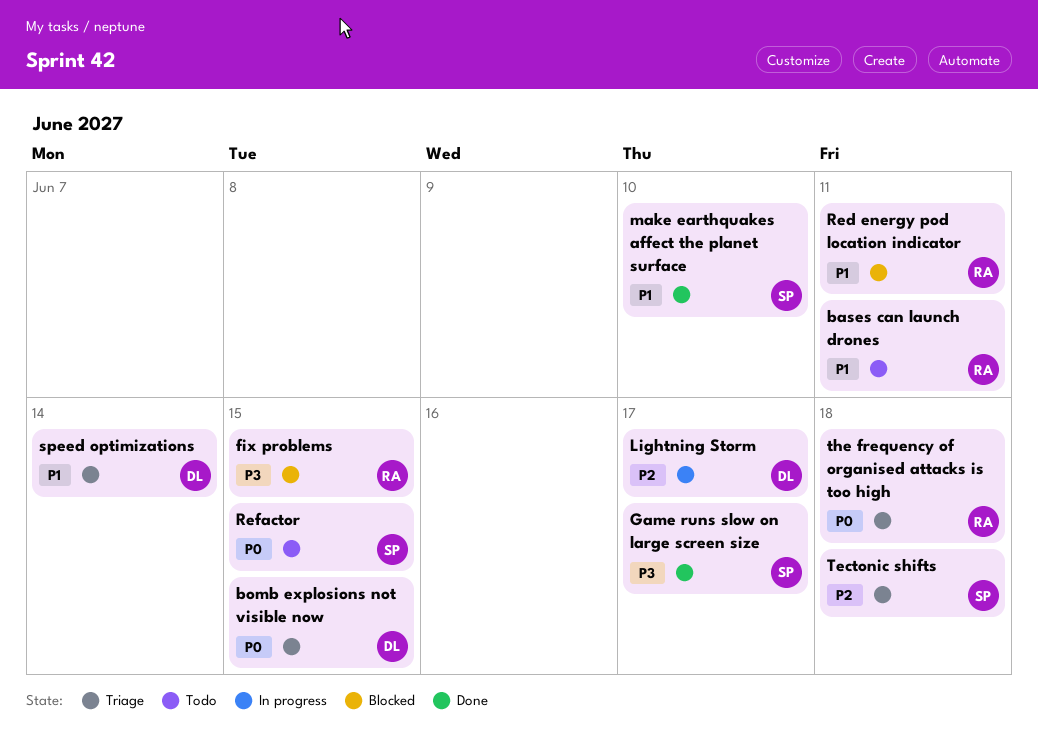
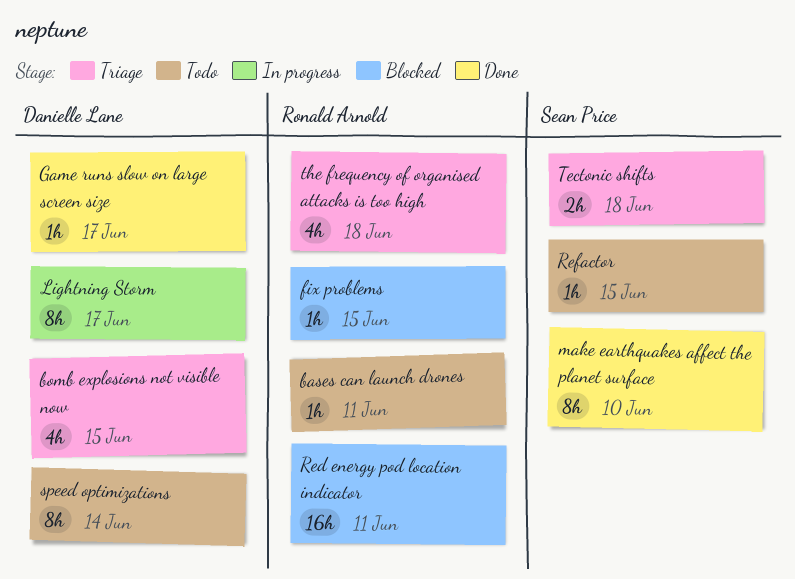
Game runs slow on large screen size, owner: Sean Price -> Danielle Lane
speed optimizations, status: Triage -> Todo

